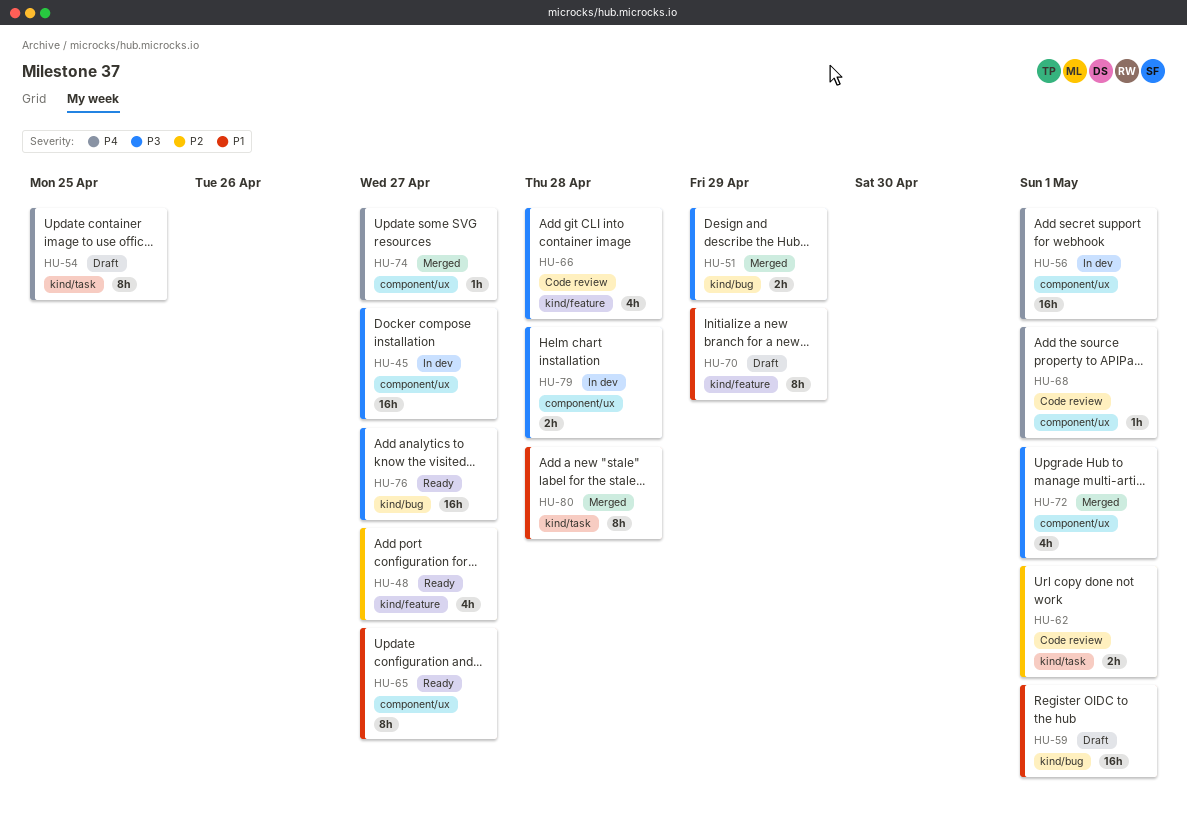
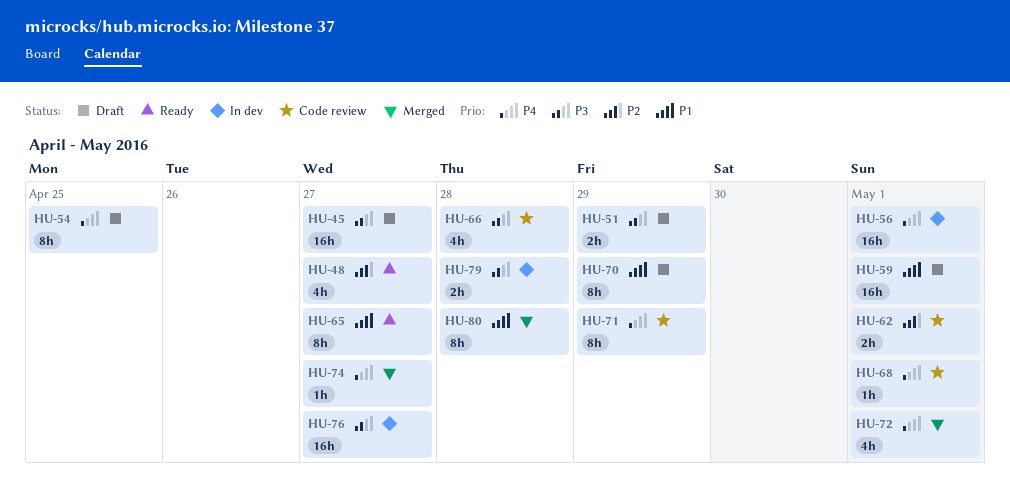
HU-45, status: In dev -> Draft
HU-51, status: Merged -> Draft
HU-71: none -> present
HU-72, priority: P3 -> P4
HU-76, status: Ready -> In dev

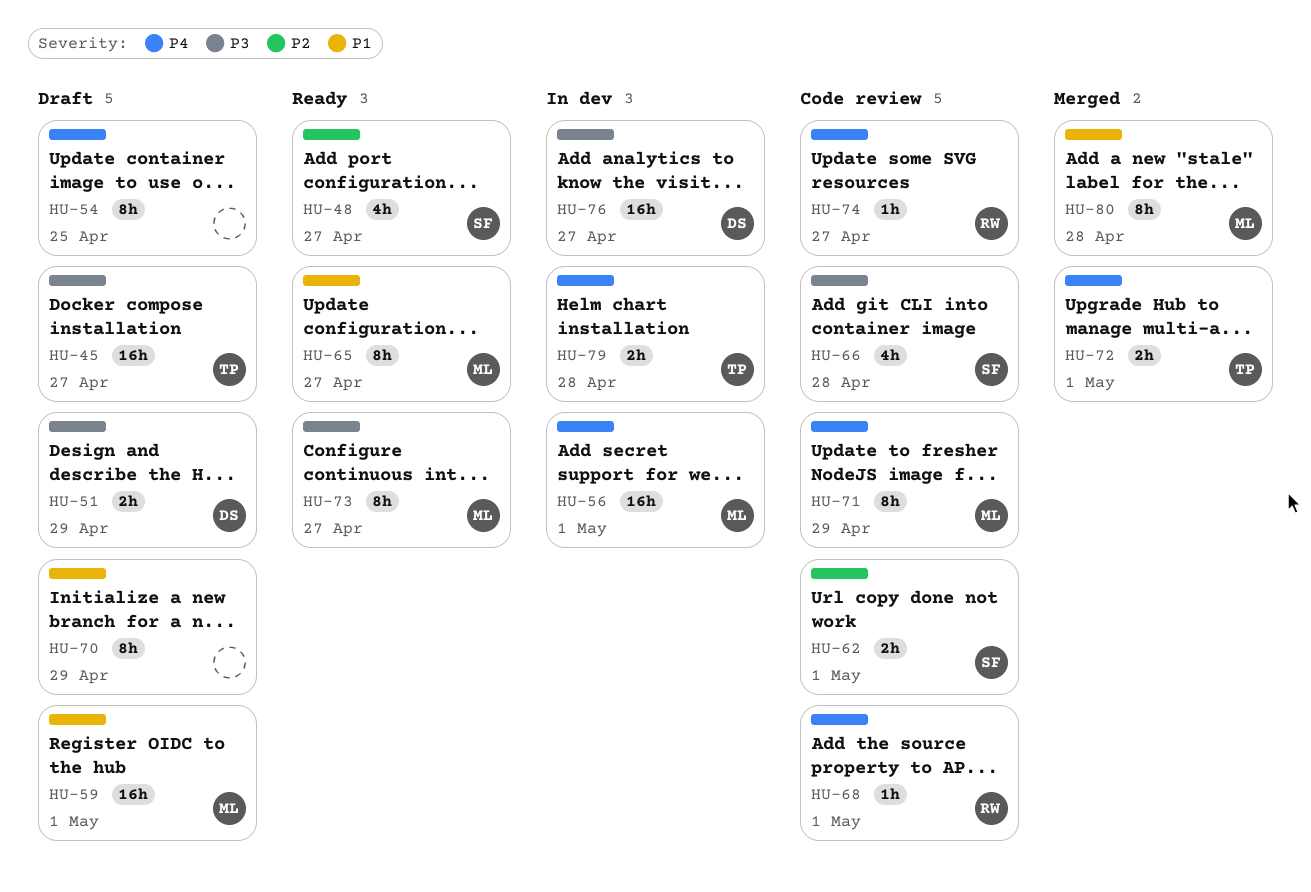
HU-72, estimate: 4h -> 2h
HU-73: none -> present
HU-74, status: Merged -> Code review
HU-79, priority: P3 -> P4

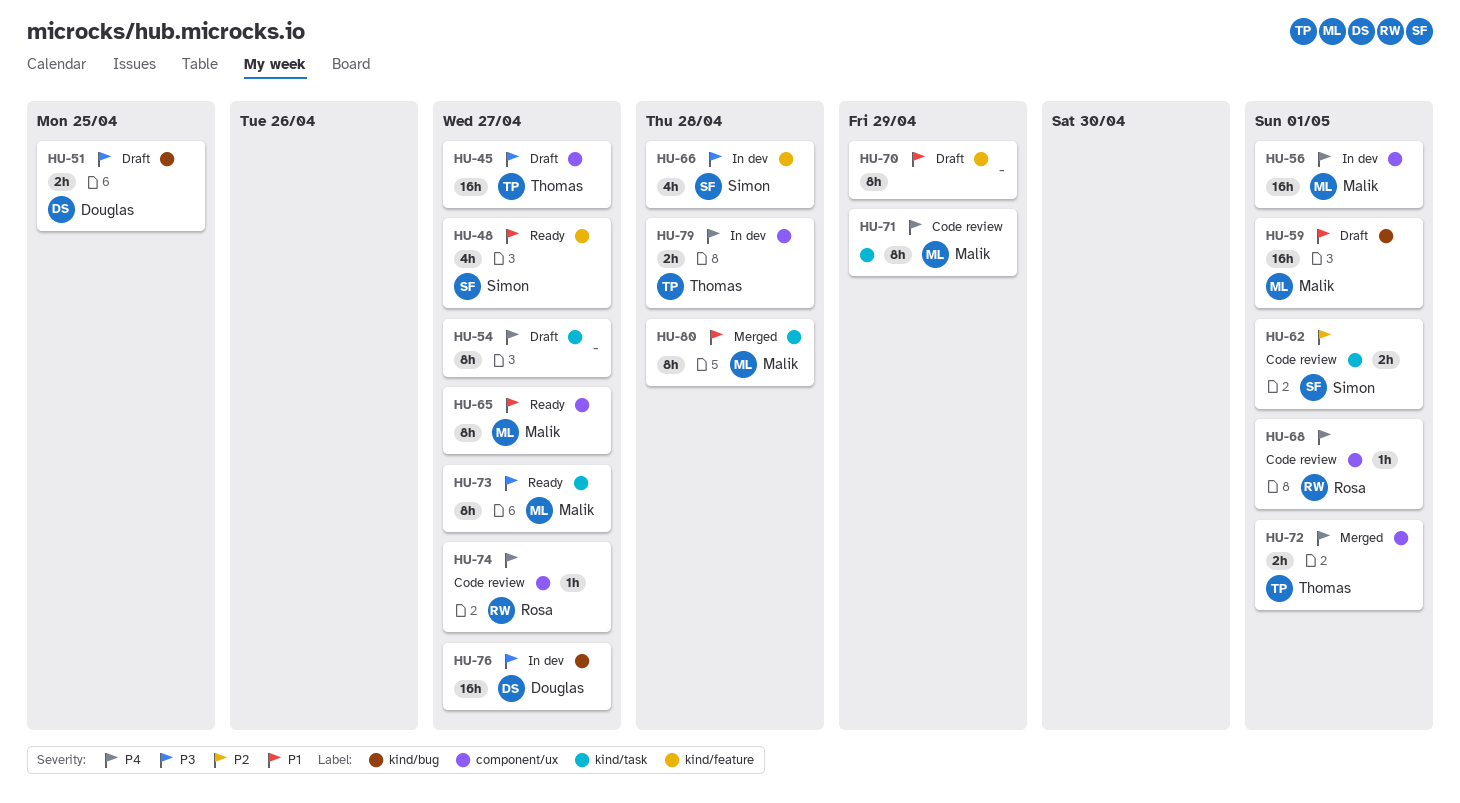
HU-48, priority: P2 -> P1
HU-51, due: Apr 29 -> Apr 25
HU-54, due: Apr 25 -> Apr 27
HU-66, status: Code review -> In dev

